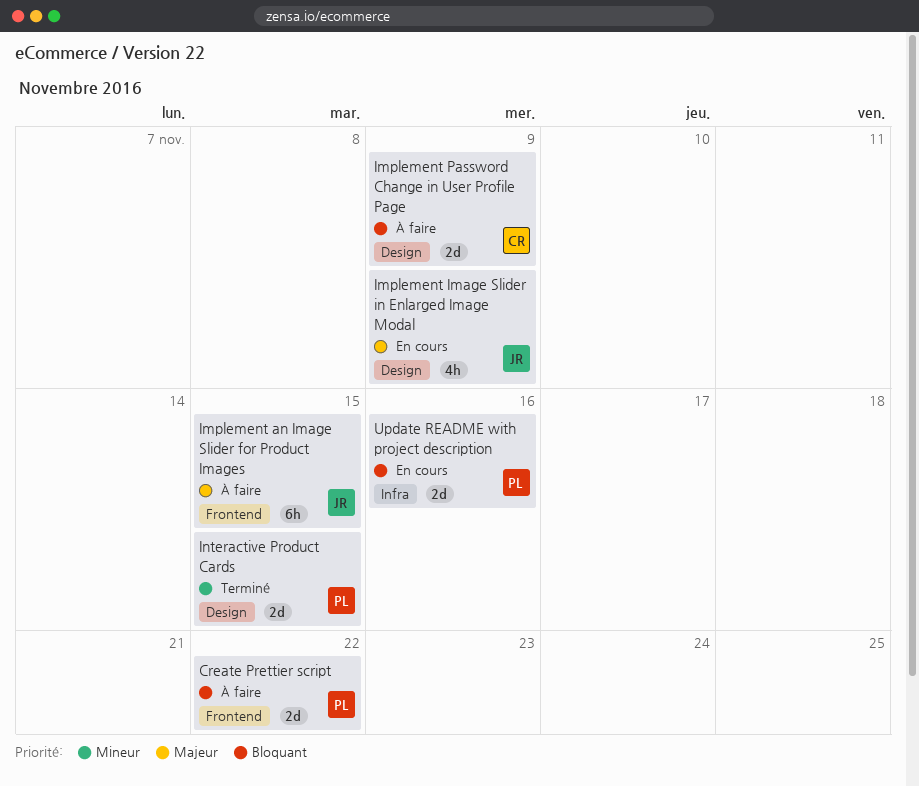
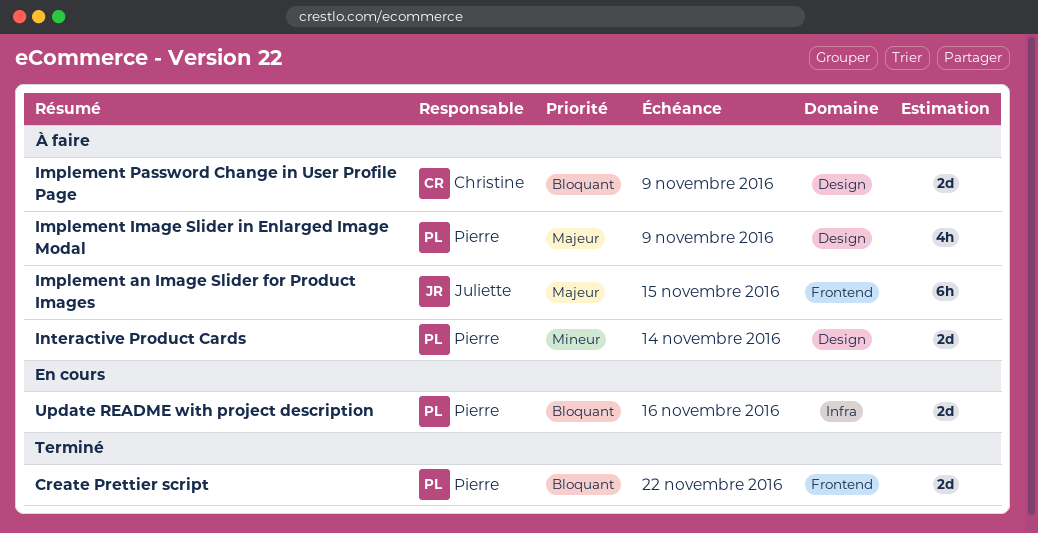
Create Prettier script, status: À faire -> Terminé
Implement Image Slider in Enlarged Image Modal, status: En cours -> À faire
Implement Image Slider in Enlarged Image Modal, owner: Juliette -> Pierre
Interactive Product Cards, status: Terminé -> À faire
Interactive Product Cards, due: Nov 15 -> Nov 14

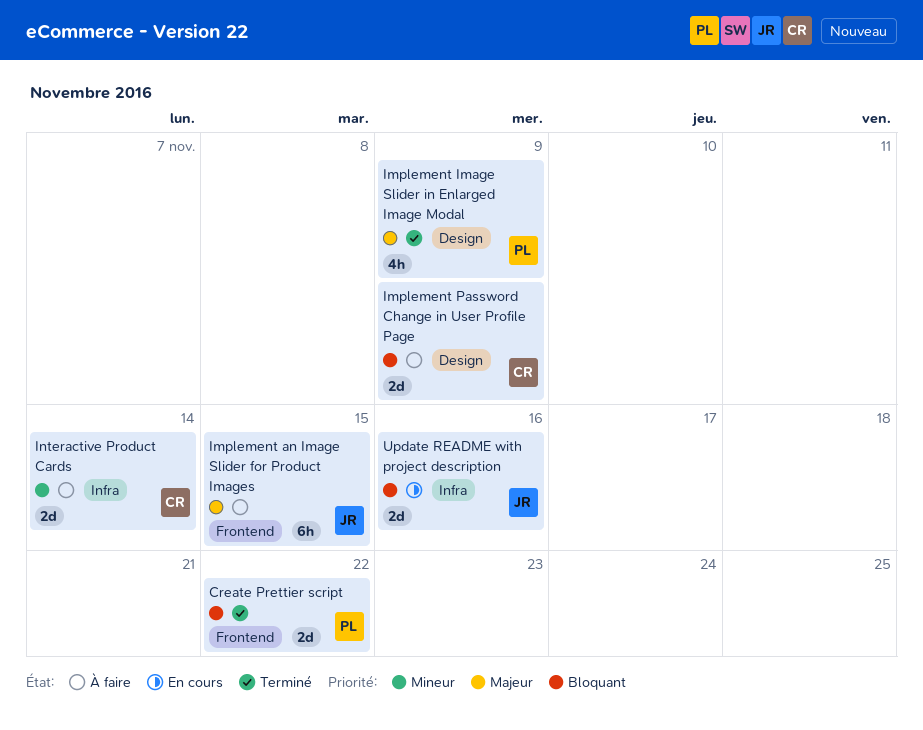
Implement Image Slider in Enlarged Image Modal, status: À faire -> Terminé
Interactive Product Cards, owner: Pierre -> Christine
Interactive Product Cards, label: Design -> Infra
Update README with project description, owner: Pierre -> Juliette

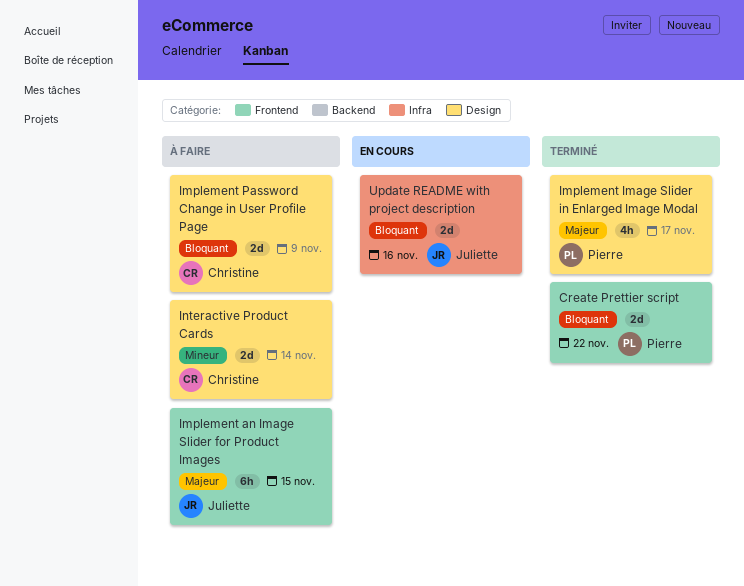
Implement Image Slider in Enlarged Image Modal, due: Nov 9 -> Nov 17
Interactive Product Cards, label: Infra -> Design

